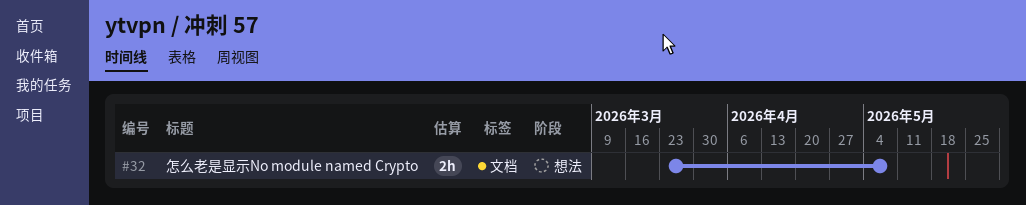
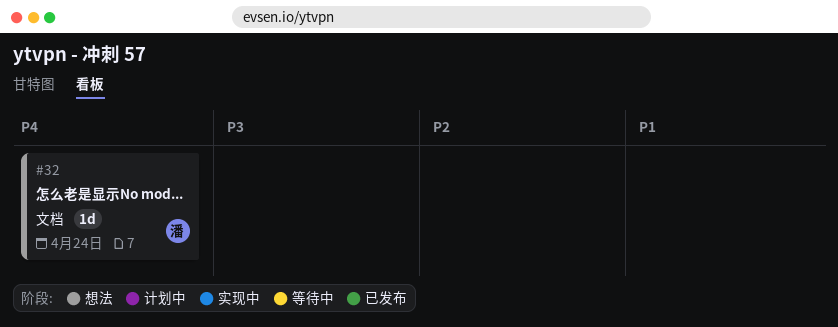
#32, estimate: 2h -> 1d
#32, due: May 8 -> Apr 24

